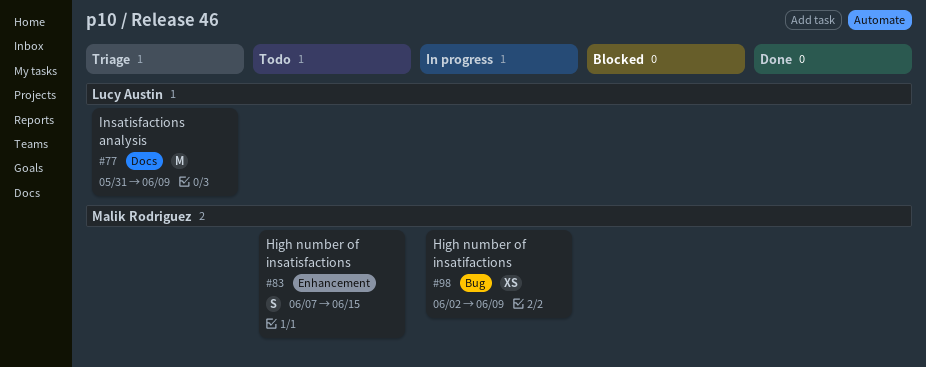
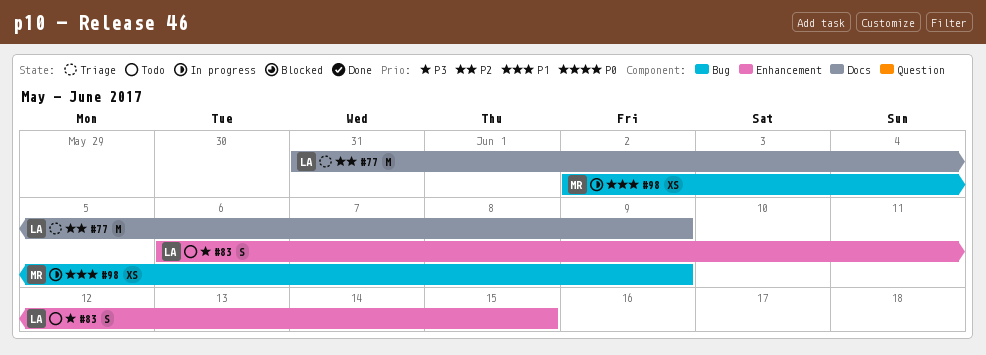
#83, owner: Malik Rodriguez -> Lucy Austin
#83, start: Jun 7 -> Jun 6

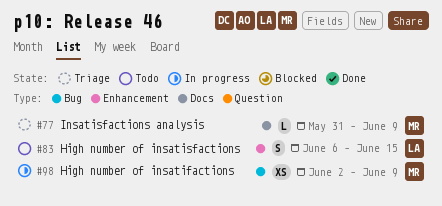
#77, owner: LA -> MR
#77, estimate: M -> L

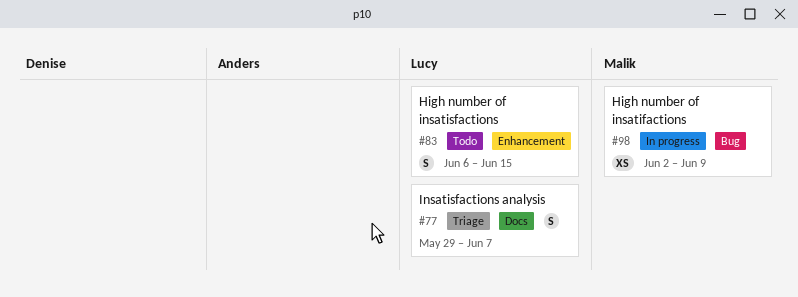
#77, owner: Malik -> Lucy
#77, estimate: L -> S
#77, start: May 31 -> May 29
#77, due: Jun 9 -> Jun 7

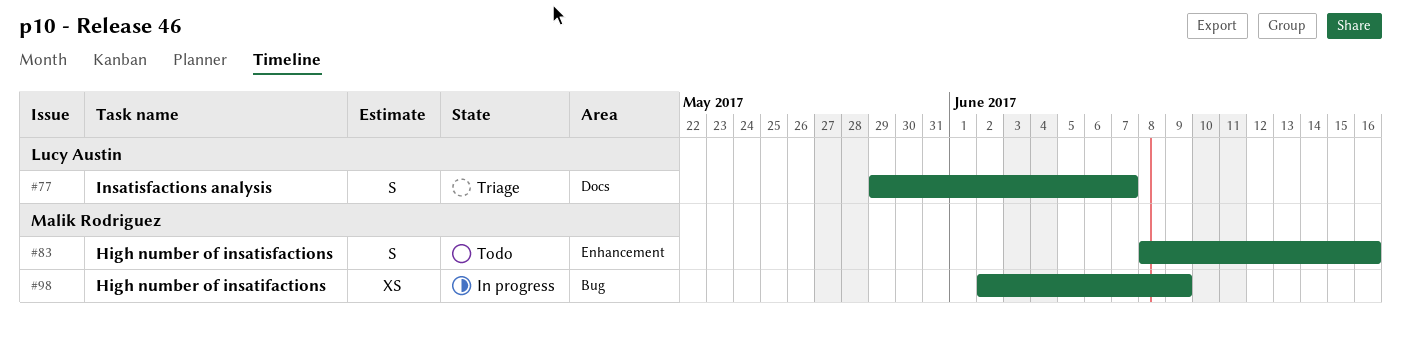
#83, owner: Lucy Austin -> Malik Rodriguez
#83, start: Jun 6 -> Jun 8
#83, due: Jun 15 -> Jun 16

